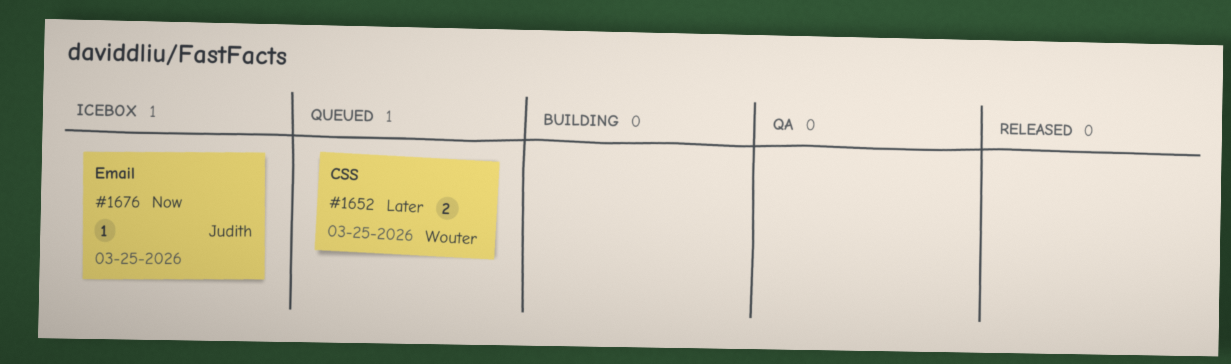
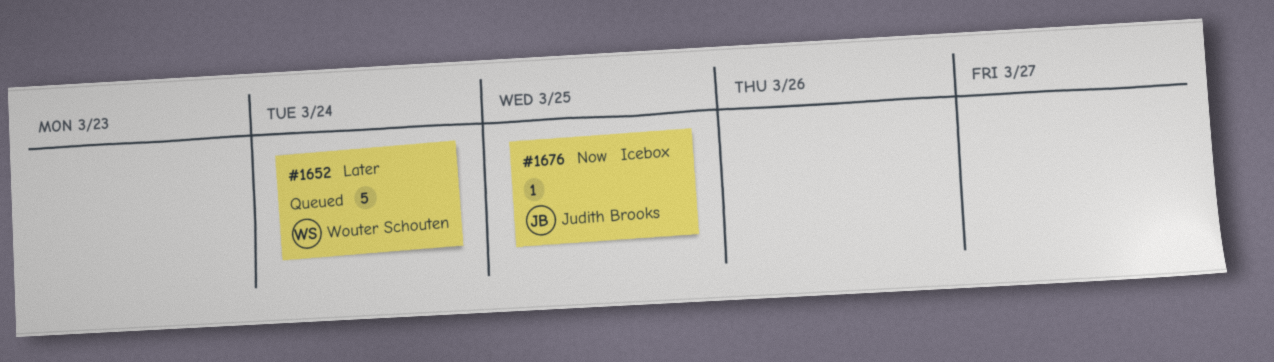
#1652, estimate: 2 -> 5
#1652, due: Mar 25 -> Mar 24

